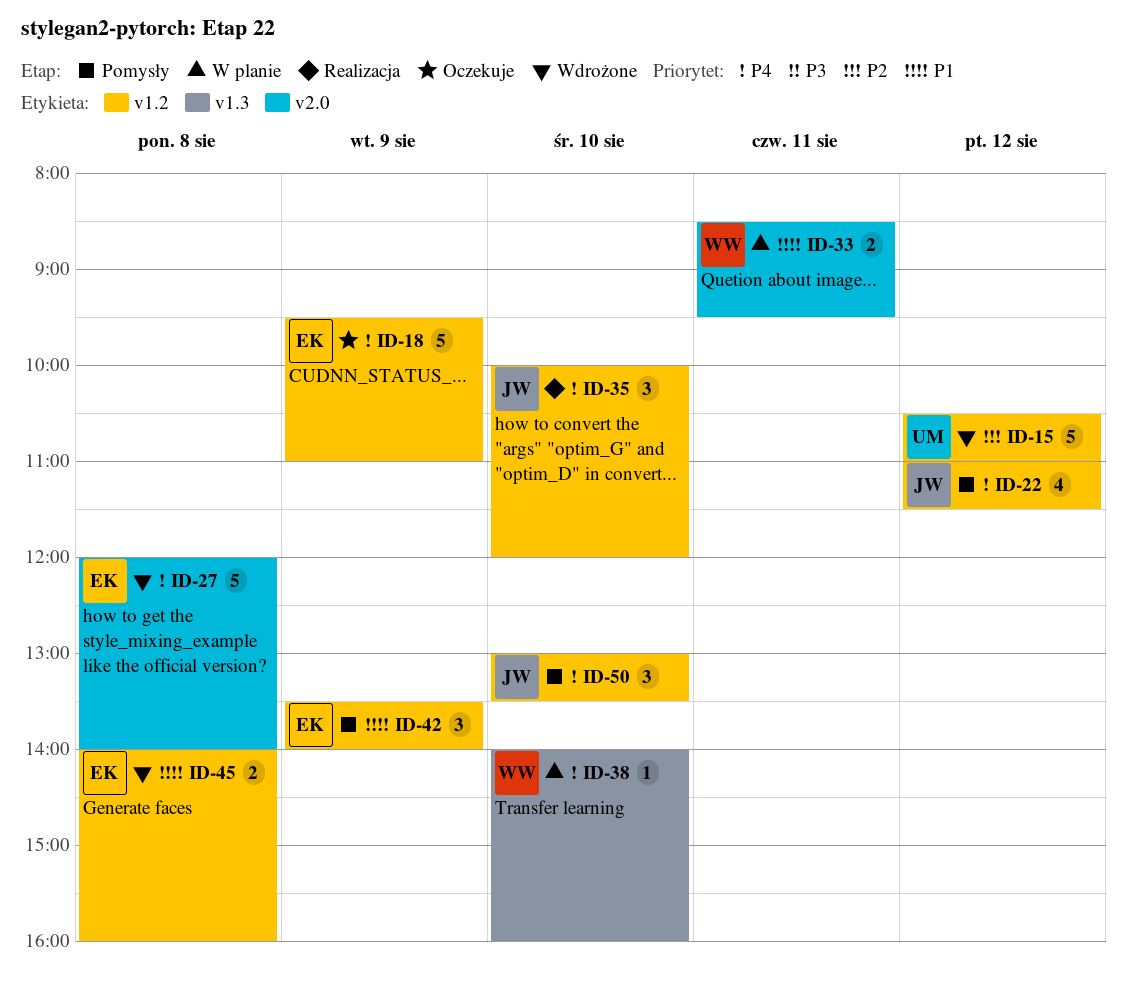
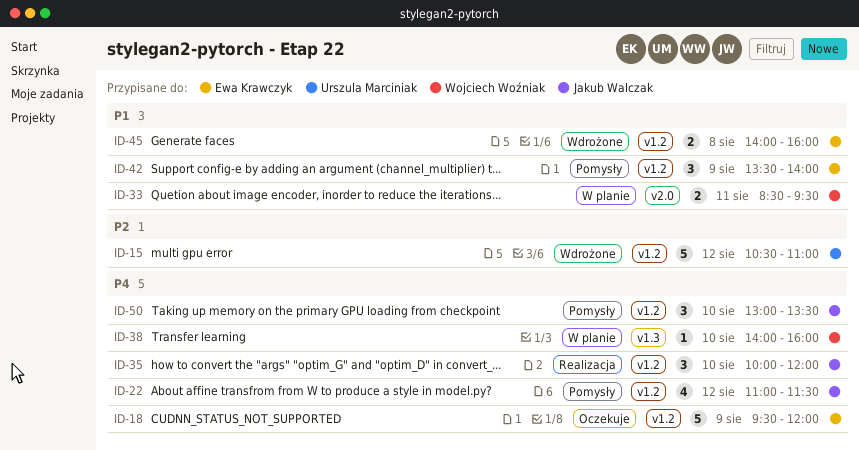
ID-18, ends: 11:00 -> 12:00
ID-27: present -> none

